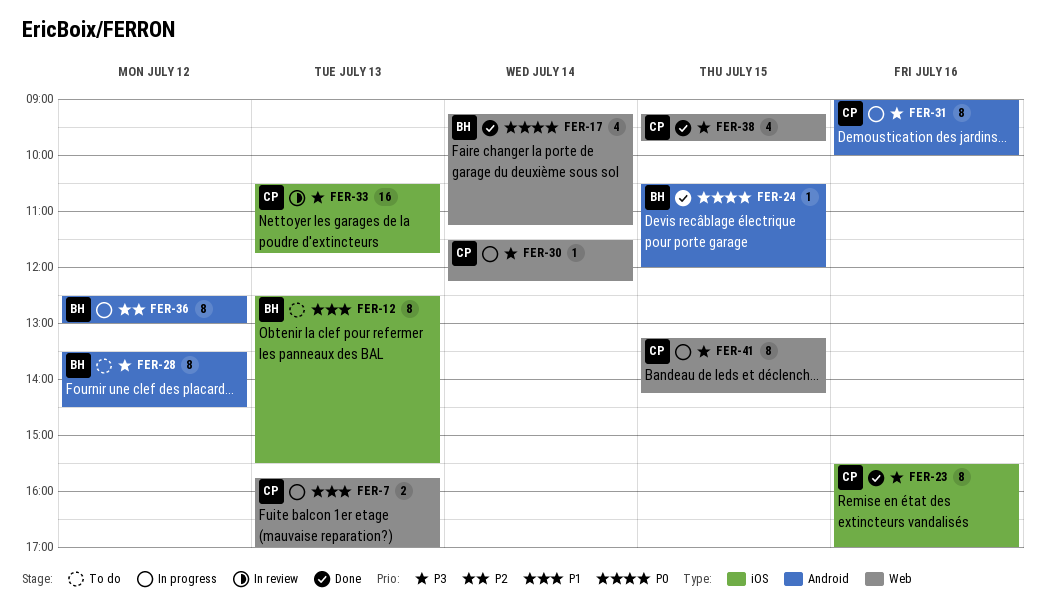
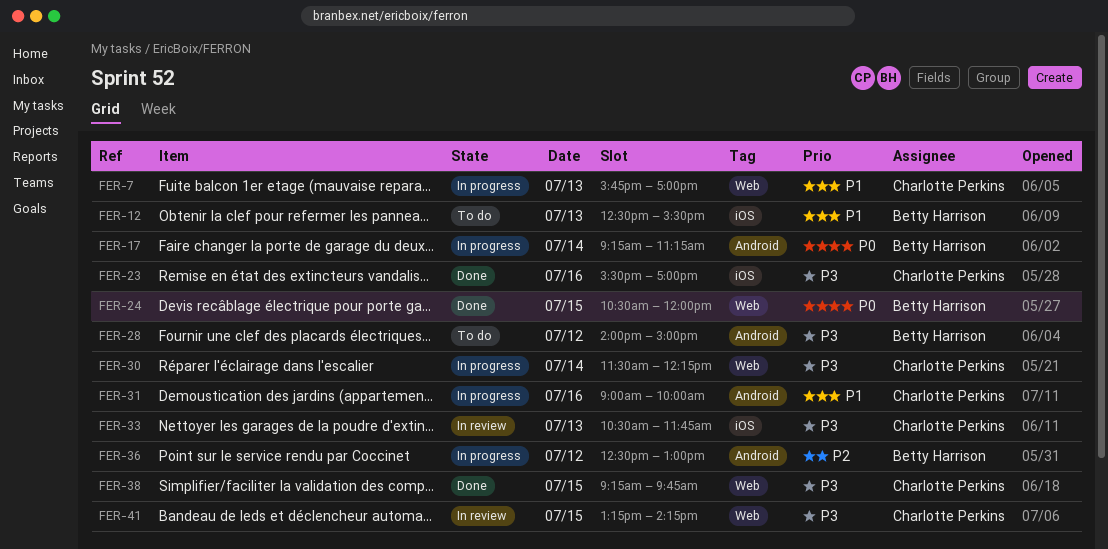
FER-17, status: Done -> In progress
FER-17, label: Web -> Android
FER-24, label: Android -> Web
FER-28, begins: 13:30 -> 14:00
FER-28, ends: 14:30 -> 15:00
FER-31, priority: P3 -> P1
FER-41, status: In progress -> In review

